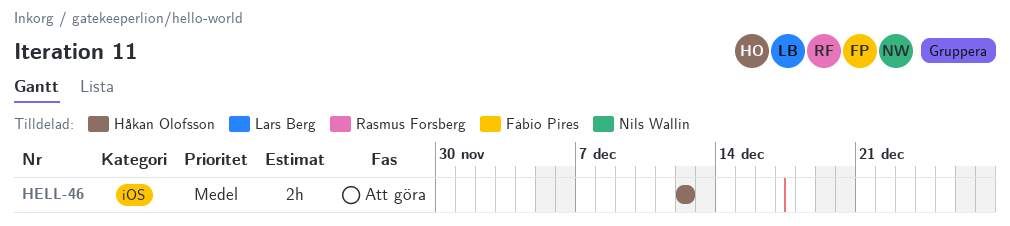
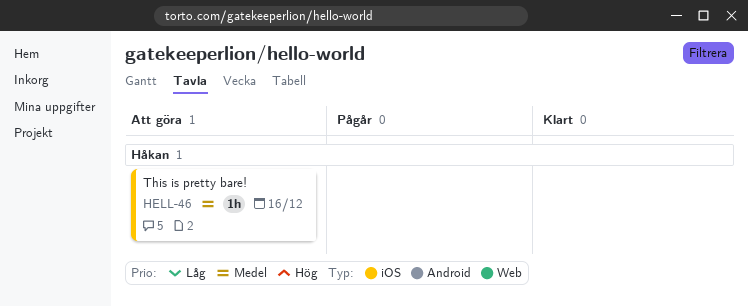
HELL-46, estimate: 2h -> 1h
HELL-46, due: Dec 12 -> Dec 16

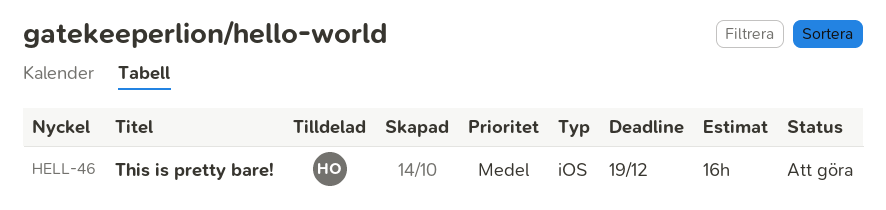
HELL-46, estimate: 1h -> 16h
HELL-46, due: Dec 16 -> Dec 19

